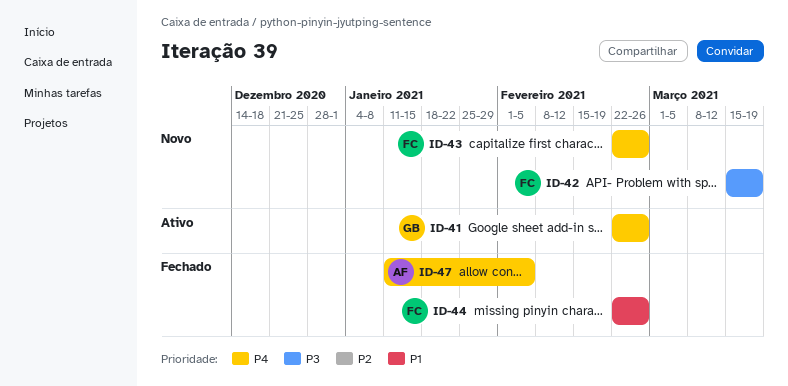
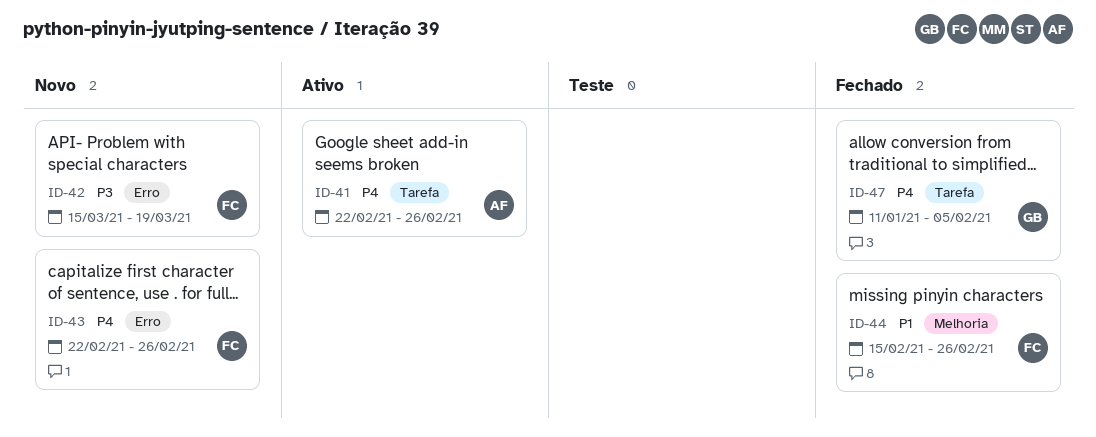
ID-41, owner: GB -> AF
ID-44, start: Feb 22 -> Feb 15
ID-47, owner: AF -> GB

